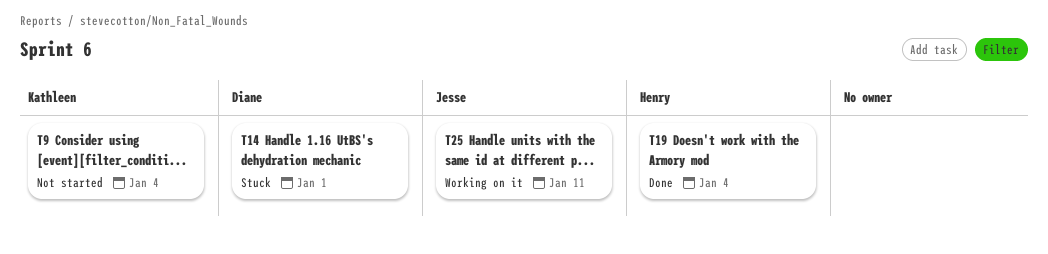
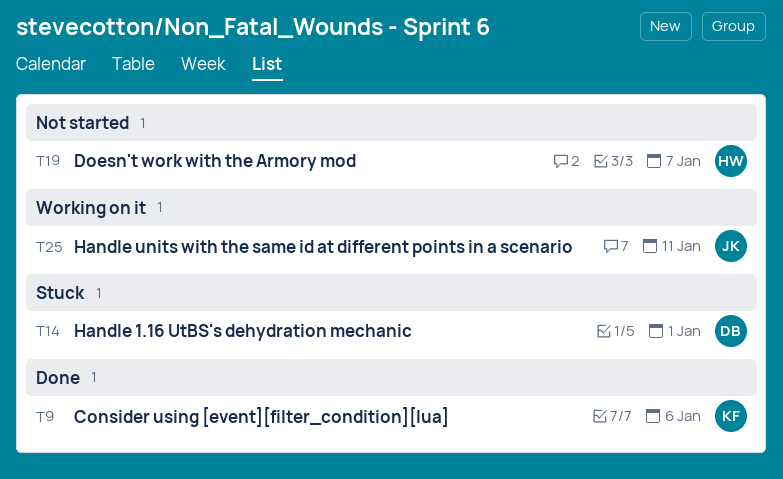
T9, status: Not started -> Done
T9, due: Jan 4 -> Jan 6
T19, status: Done -> Not started
T19, due: Jan 4 -> Jan 7

